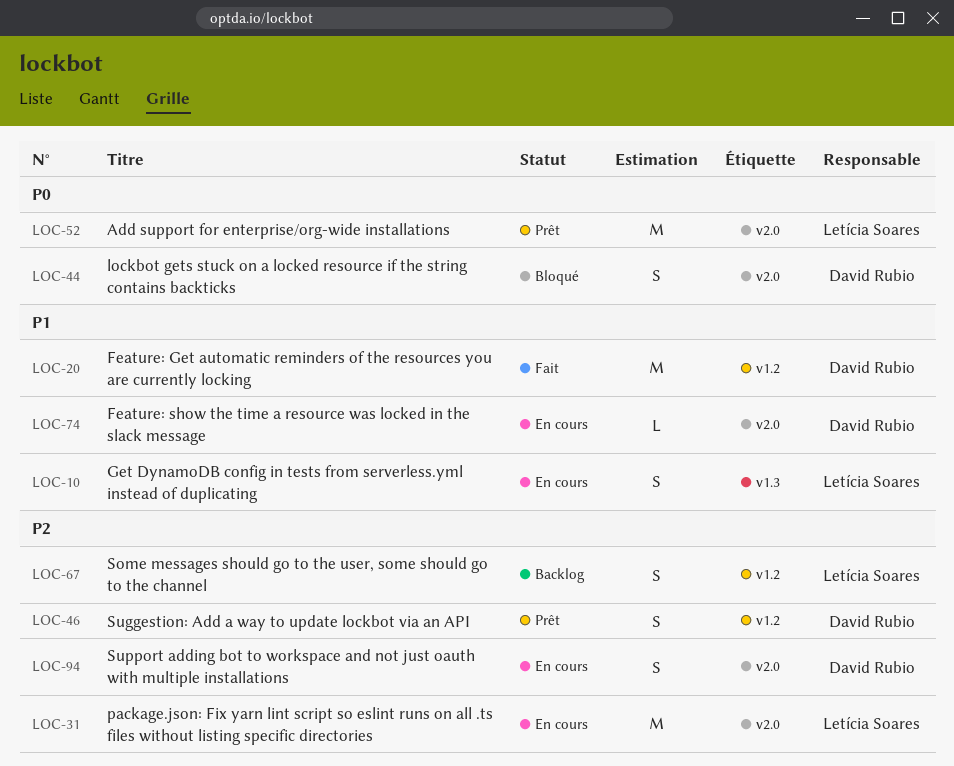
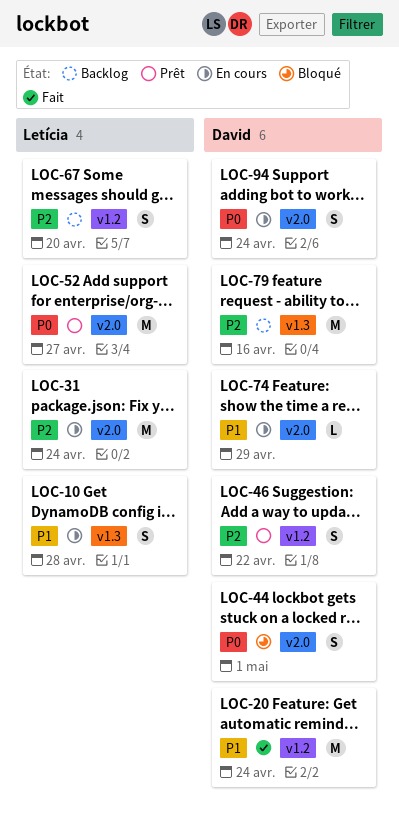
LOC-79: none -> present
LOC-94, priority: P2 -> P0

